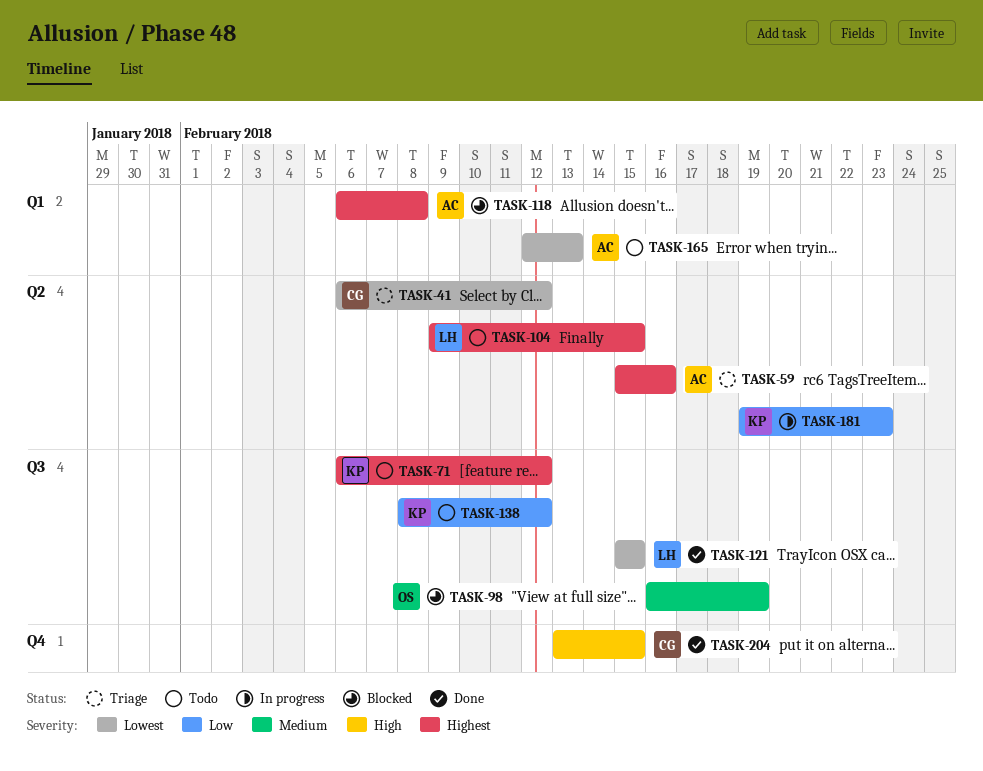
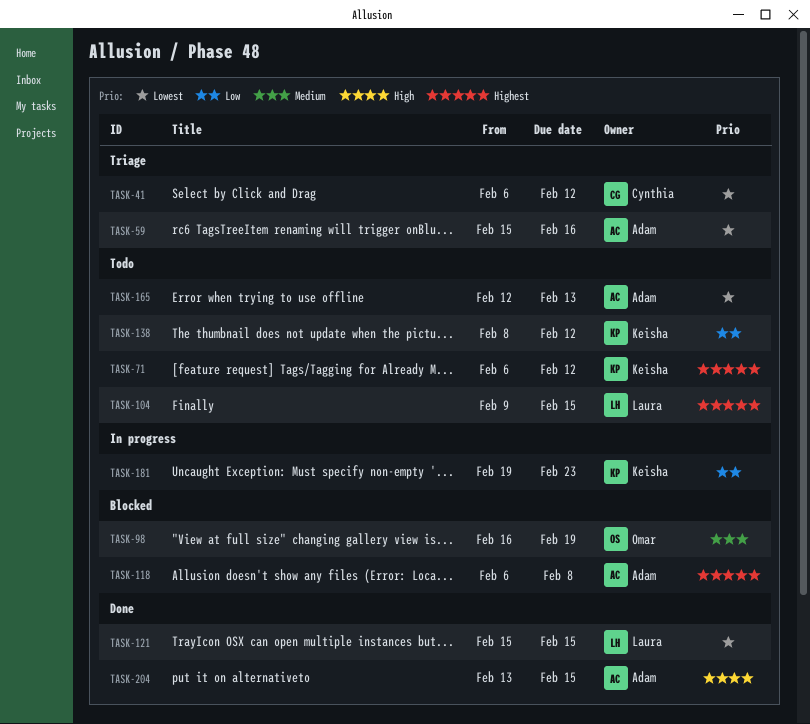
TASK-59, priority: Highest -> Lowest
TASK-204, owner: Cynthia -> Adam

